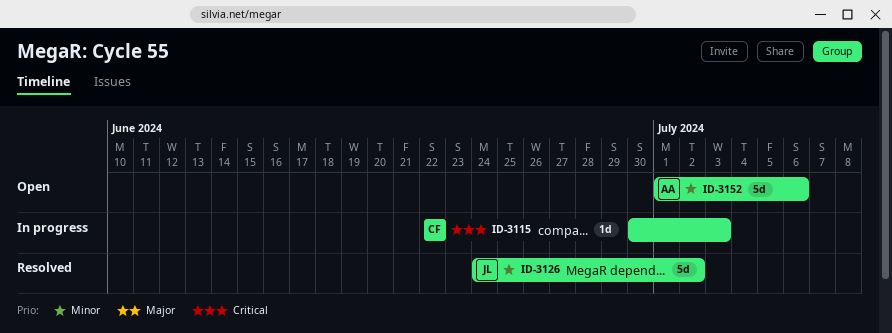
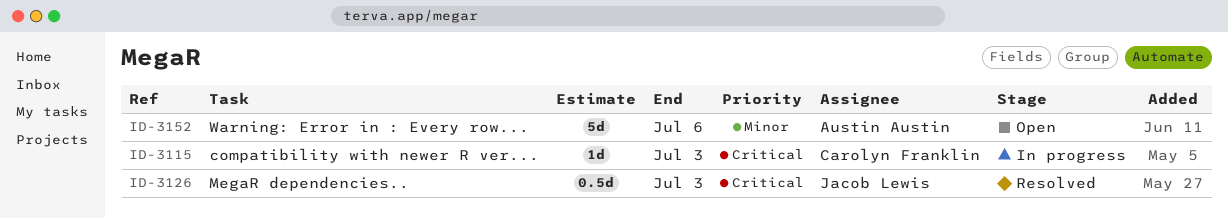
ID-3126, priority: Minor -> Critical
ID-3126, estimate: 5d -> 0.5d
ID-3126, due: Jul 2 -> Jul 3

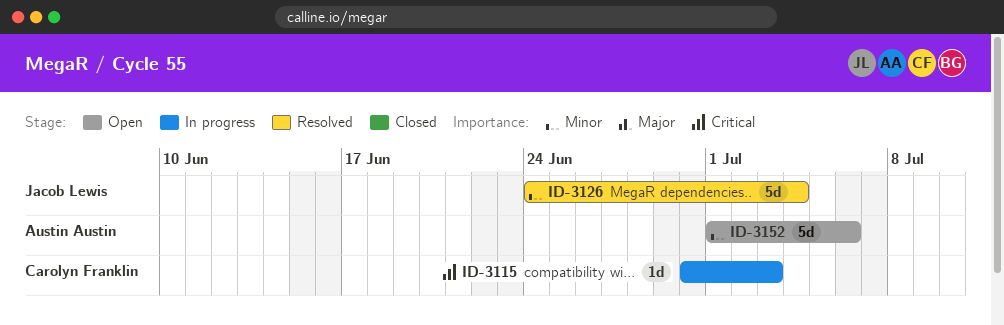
ID-3126, priority: Critical -> Minor
ID-3126, estimate: 0.5d -> 5d
ID-3126, due: Jul 3 -> Jul 4

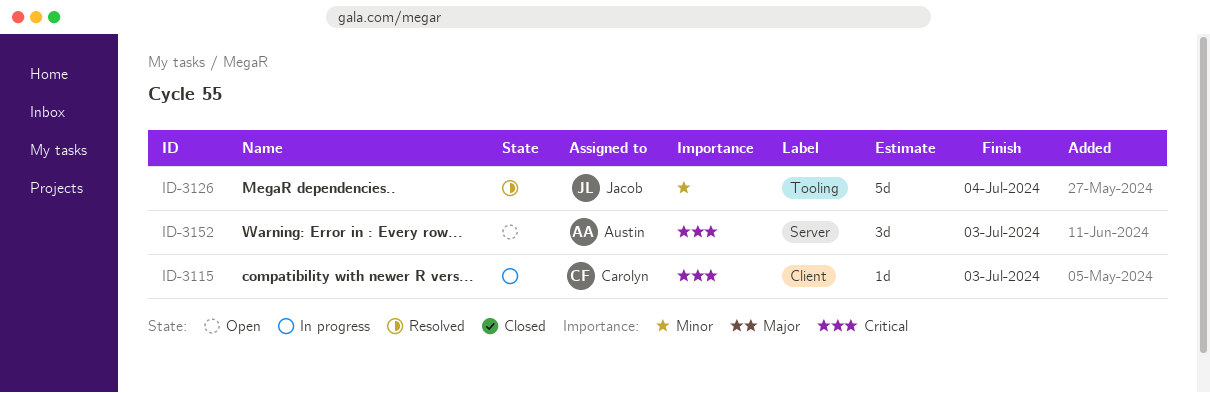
ID-3152, priority: Minor -> Critical
ID-3152, estimate: 5d -> 3d
ID-3152, due: Jul 6 -> Jul 3

